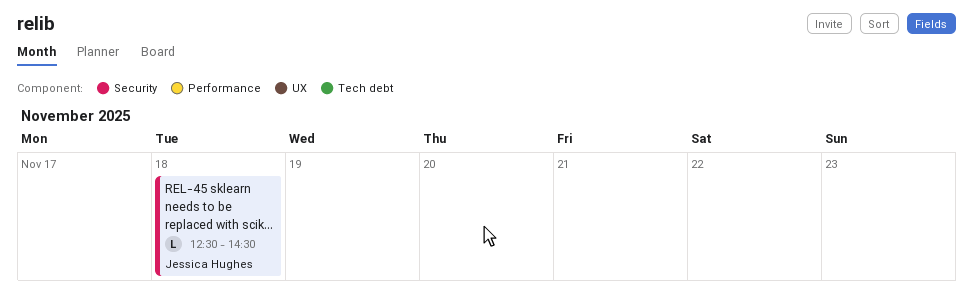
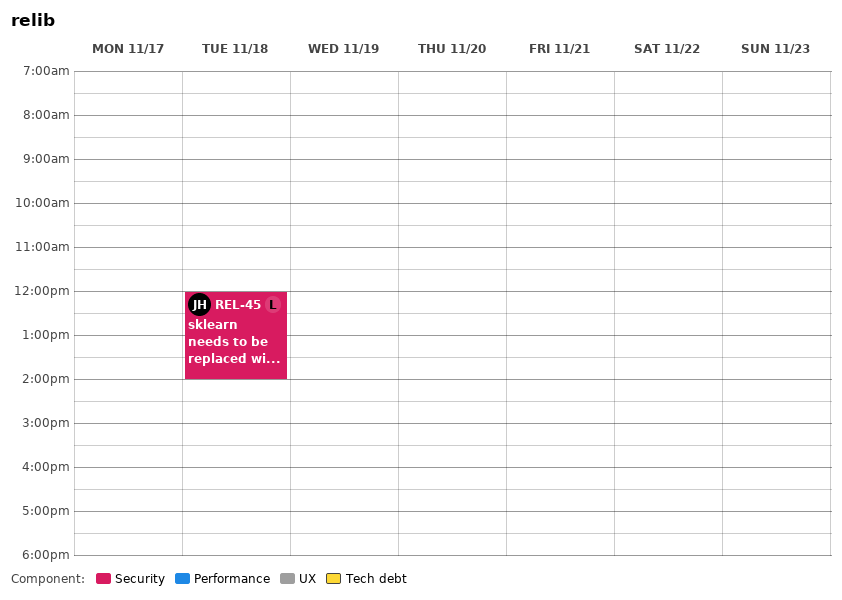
REL-45, begins: 12:30 -> 12:00
REL-45, ends: 14:30 -> 14:00

